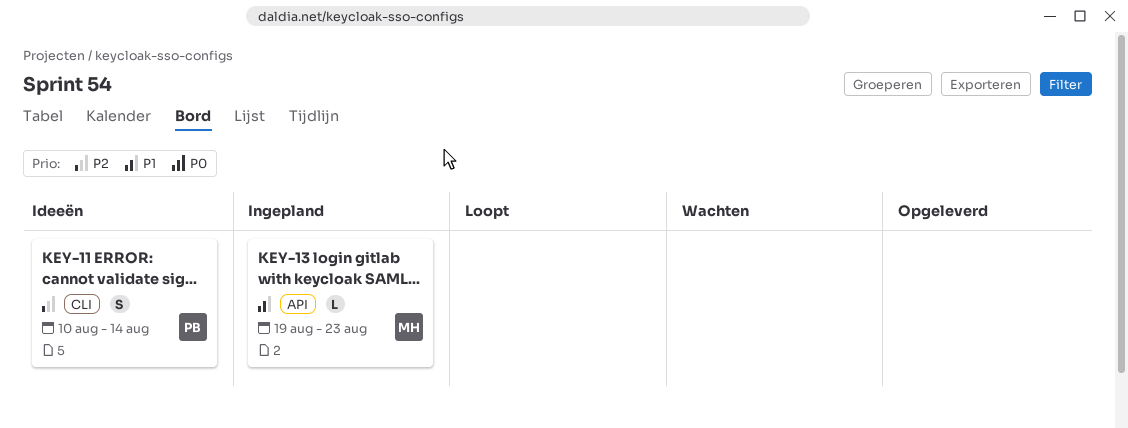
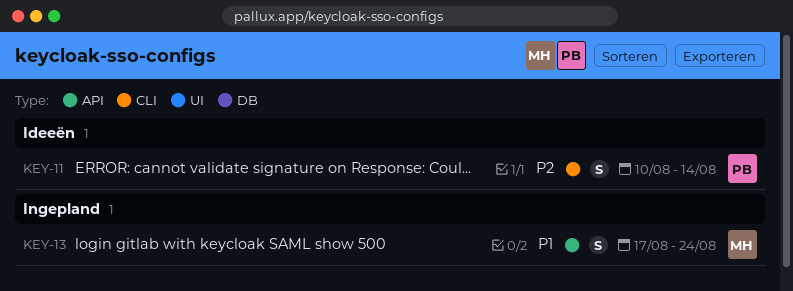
KEY-13, estimate: L -> S
KEY-13, start: Aug 19 -> Aug 17
KEY-13, due: Aug 23 -> Aug 24

